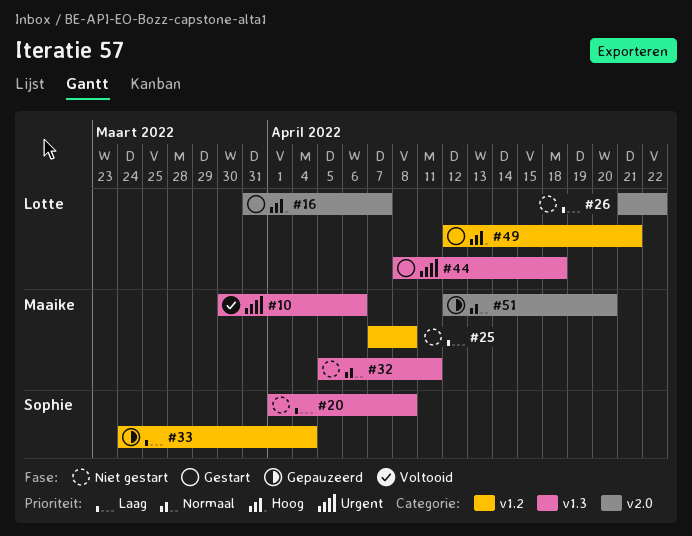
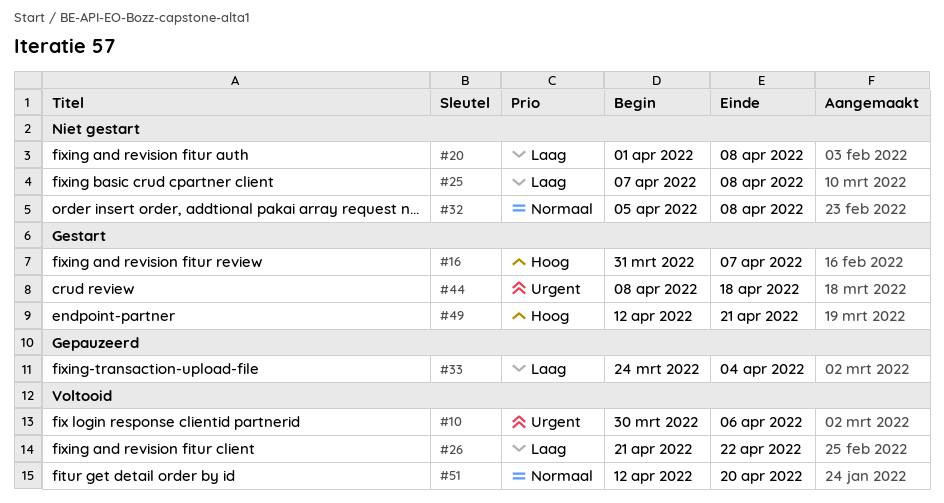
#26, status: Niet gestart -> Voltooid
#32, due: Apr 11 -> Apr 8
#51, status: Gepauzeerd -> Voltooid

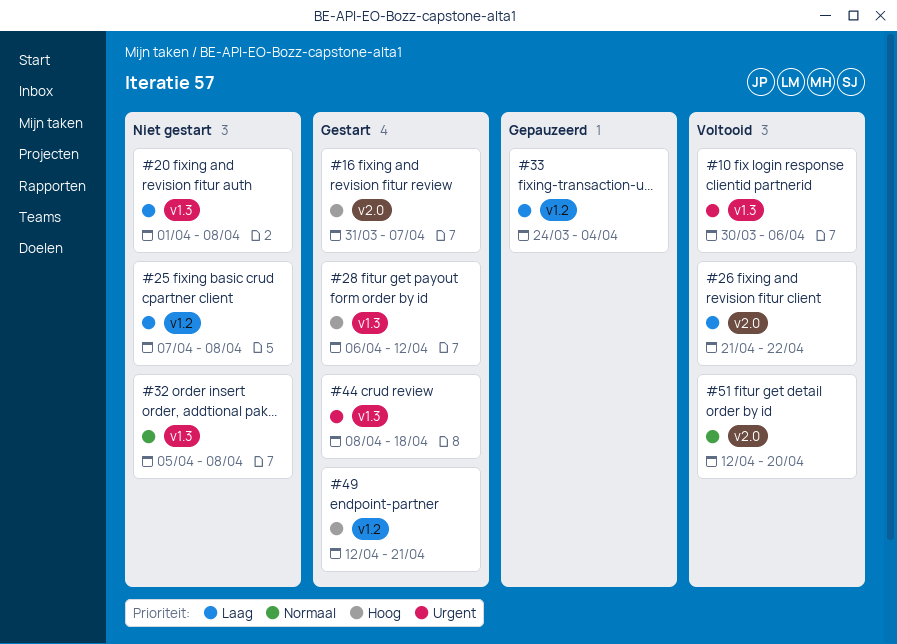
#28: none -> present

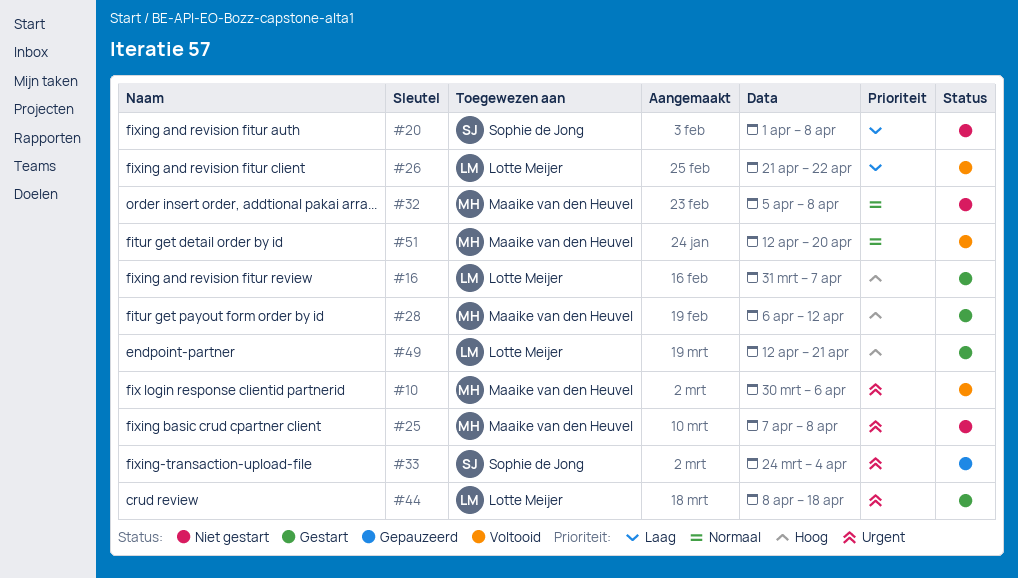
#25, priority: Laag -> Urgent
#33, priority: Laag -> Urgent

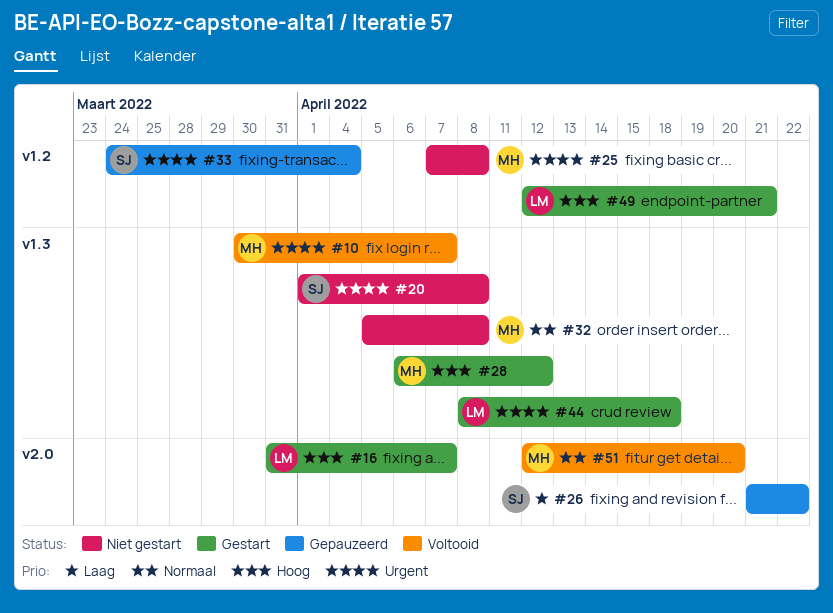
#10, due: Apr 6 -> Apr 7
#20, priority: Laag -> Urgent
#26, status: Voltooid -> Gepauzeerd
#26, owner: Lotte Meijer -> Sophie de Jong

